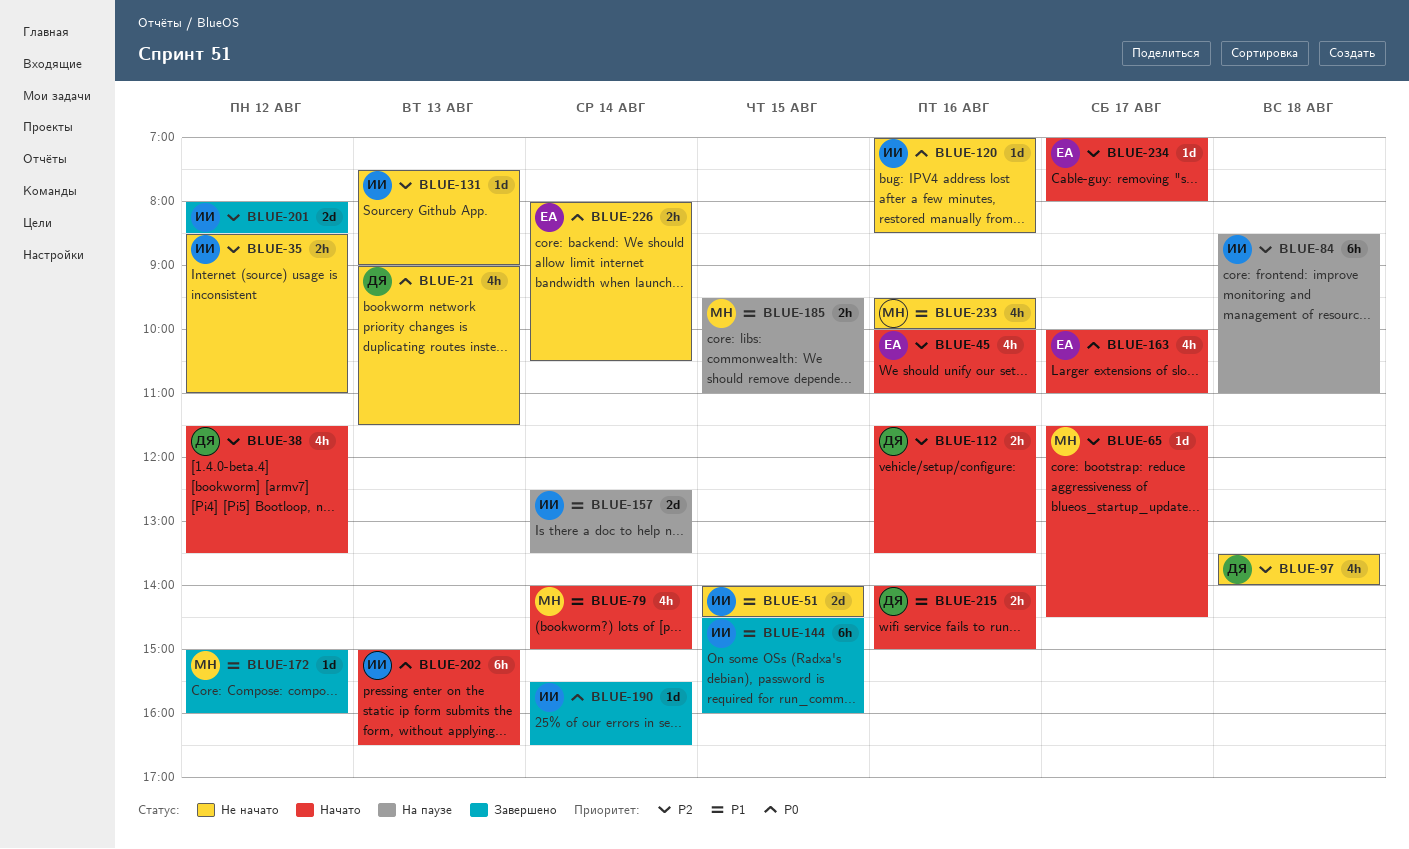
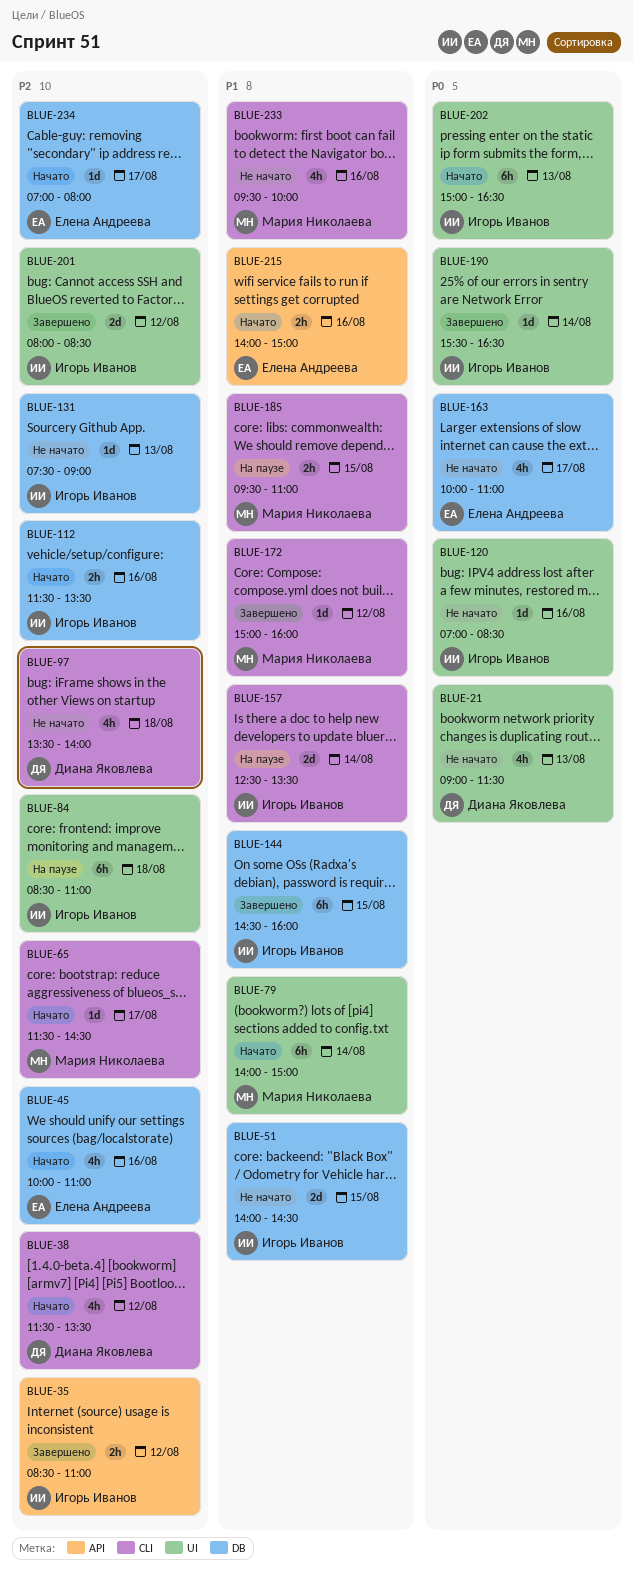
BLUE-35, status: Не начато -> Завершено
BLUE-79, estimate: 4h -> 6h
BLUE-112, owner: Диана Яковлева -> Игорь Иванов
BLUE-163, status: Начато -> Не начато
BLUE-215, owner: Диана Яковлева -> Елена Андреева
BLUE-226: present -> none

